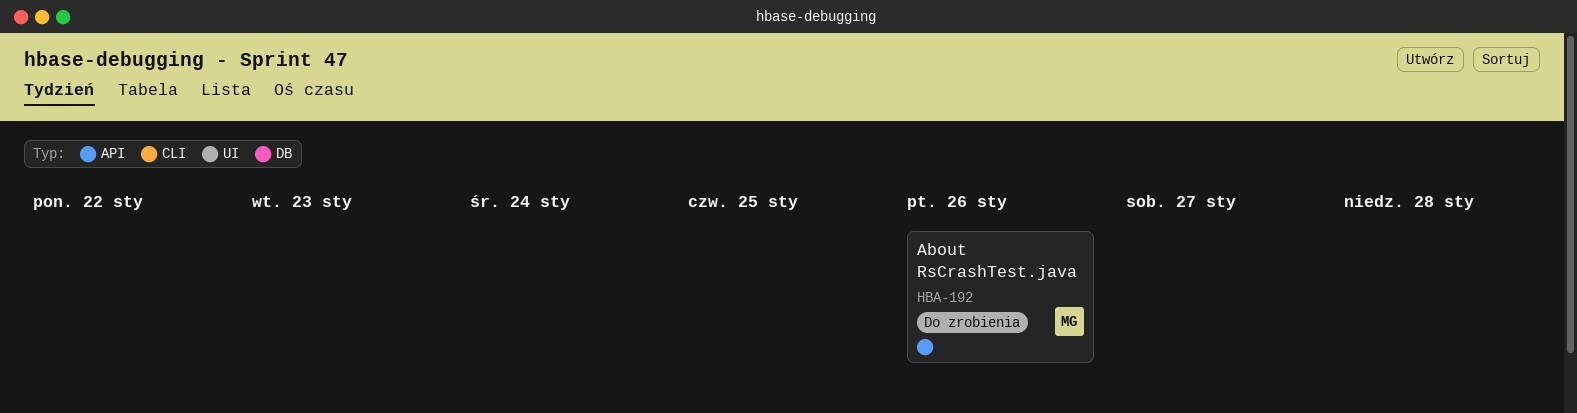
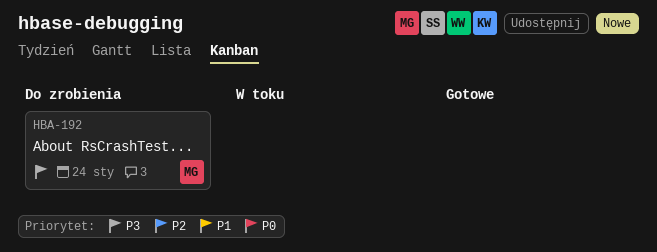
HBA-192, due: Jan 26 -> Jan 24

